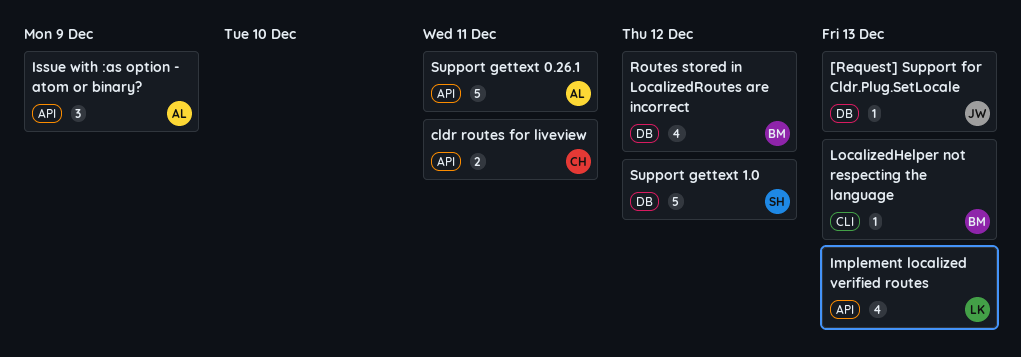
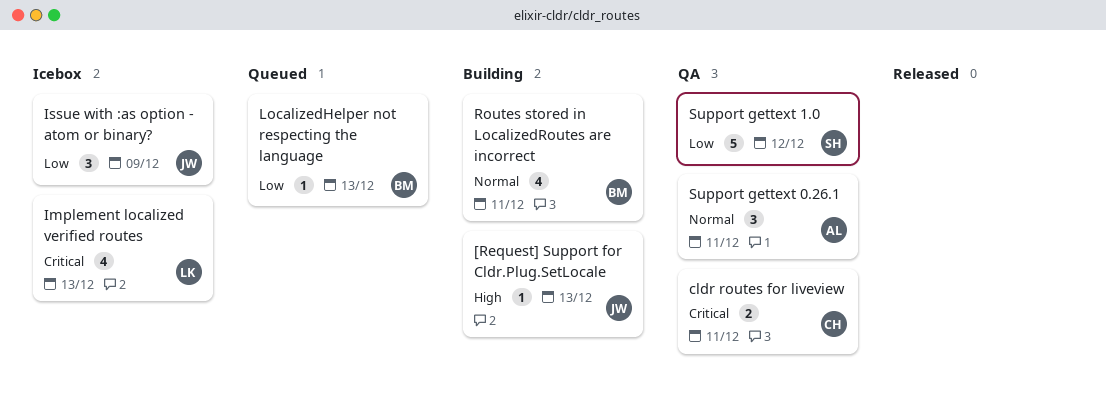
Issue with :as option - atom or binary?, owner: AL -> JW
Routes stored in LocalizedRoutes are incorrect, due: Dec 12 -> Dec 11
Support gettext 0.26.1, estimate: 5 -> 3

